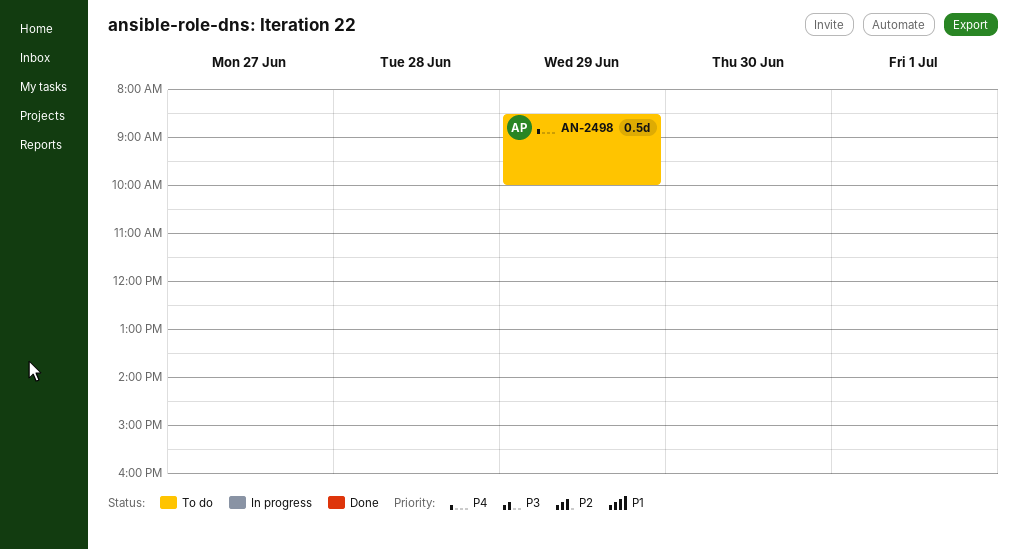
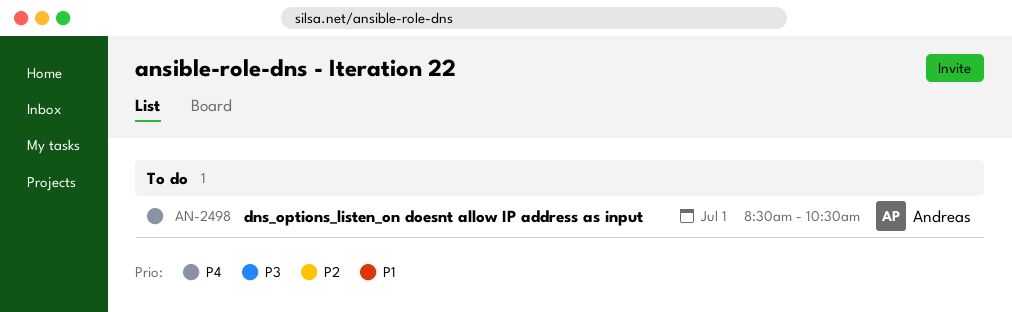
AN-2498, day: Jun 29 -> Jul 1
AN-2498, ends: 10:00 -> 10:30

